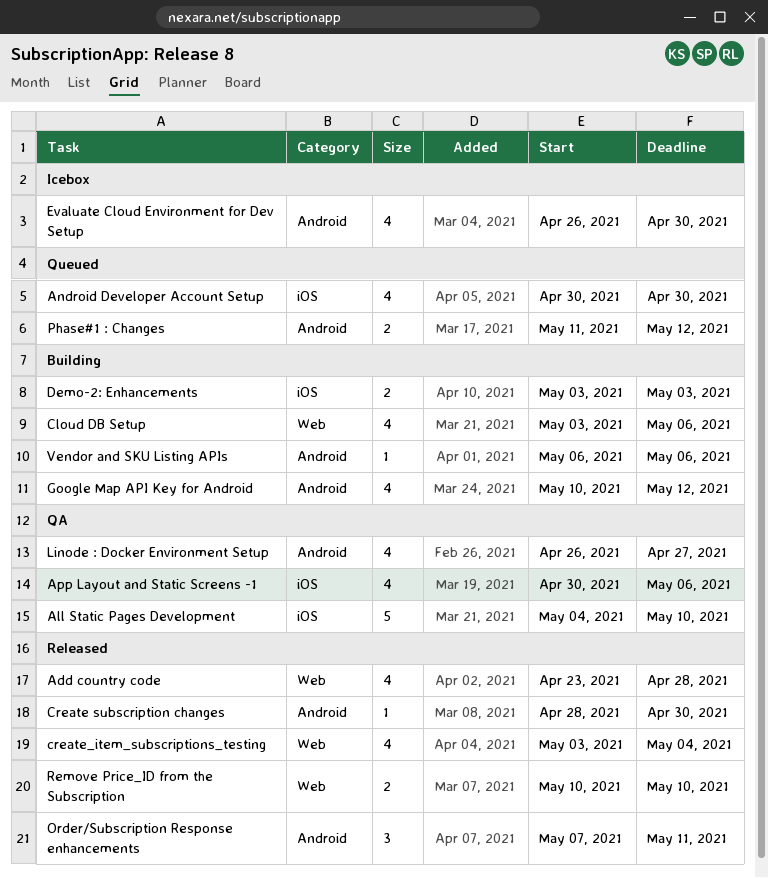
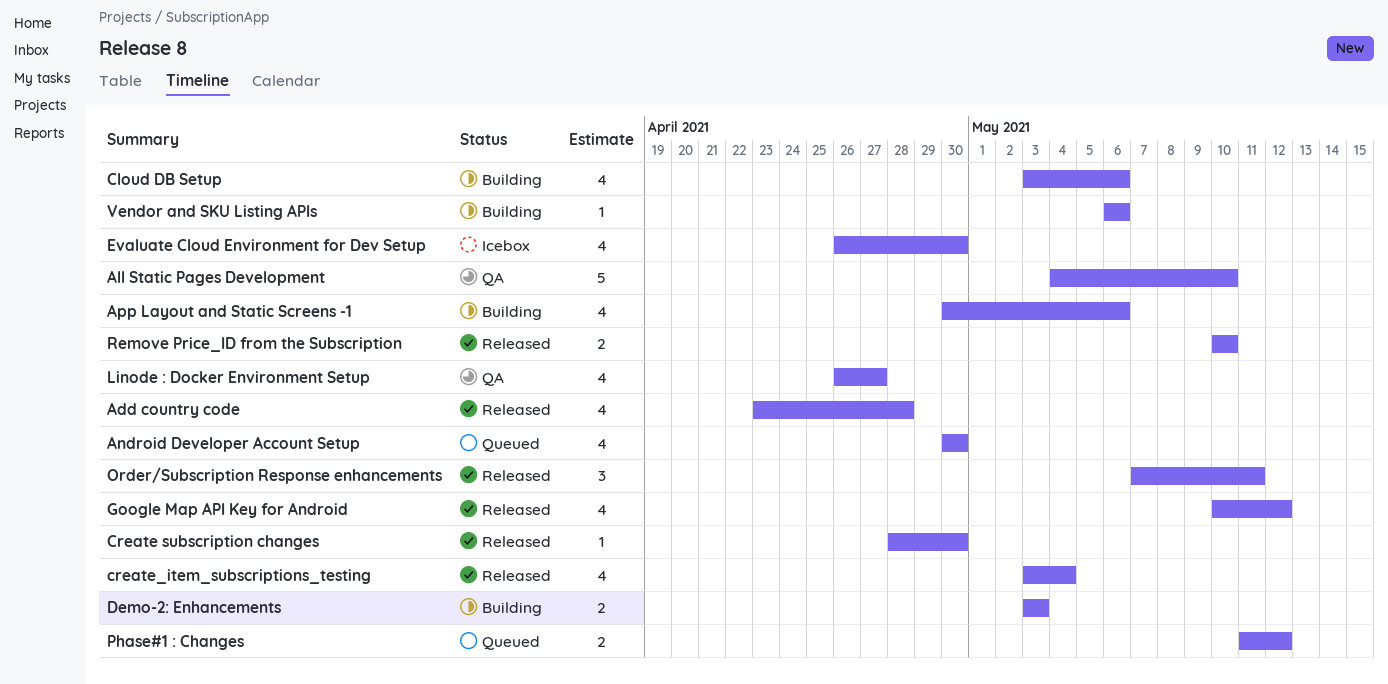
App Layout and Static Screens -1, status: QA -> Building
Google Map API Key for Android, status: Building -> Released

